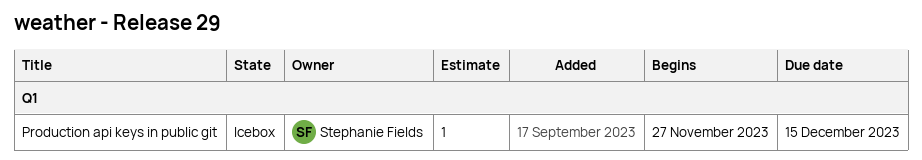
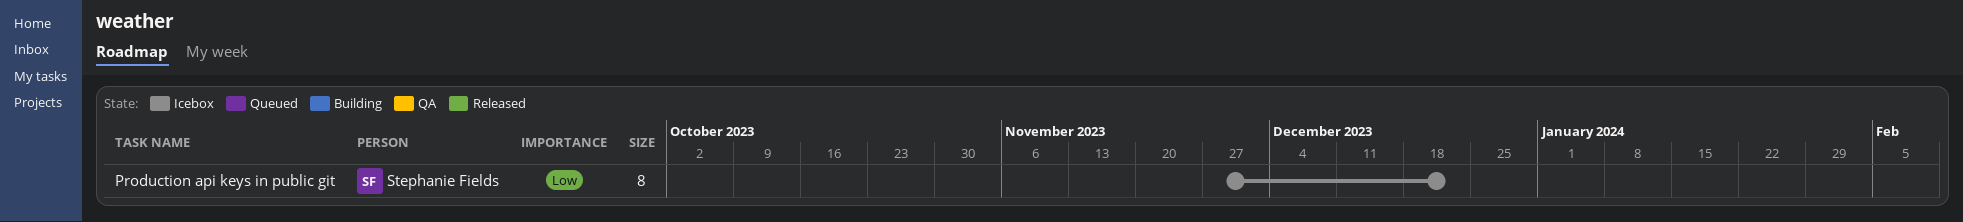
Production api keys in public git, estimate: 1 -> 8
Production api keys in public git, due: Dec 15 -> Dec 22

